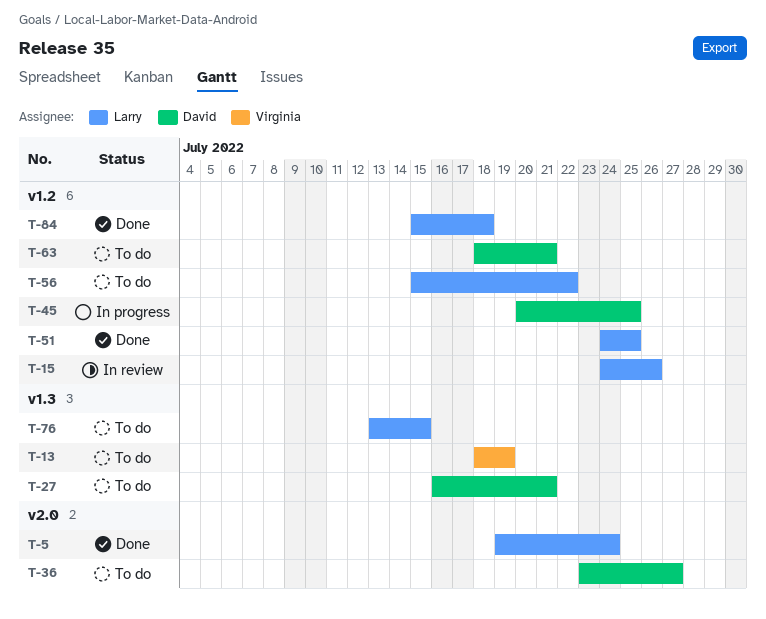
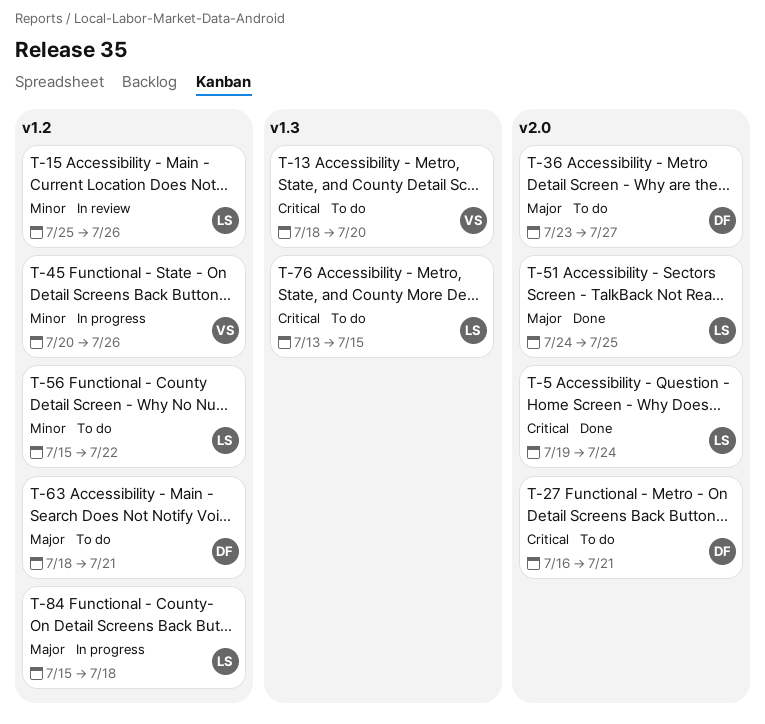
T-13, due: Jul 19 -> Jul 20
T-15, start: Jul 24 -> Jul 25
T-27, label: v1.3 -> v2.0
T-45, owner: David -> Virginia
T-45, due: Jul 25 -> Jul 26
T-51, label: v1.2 -> v2.0
T-84, status: Done -> In progress

